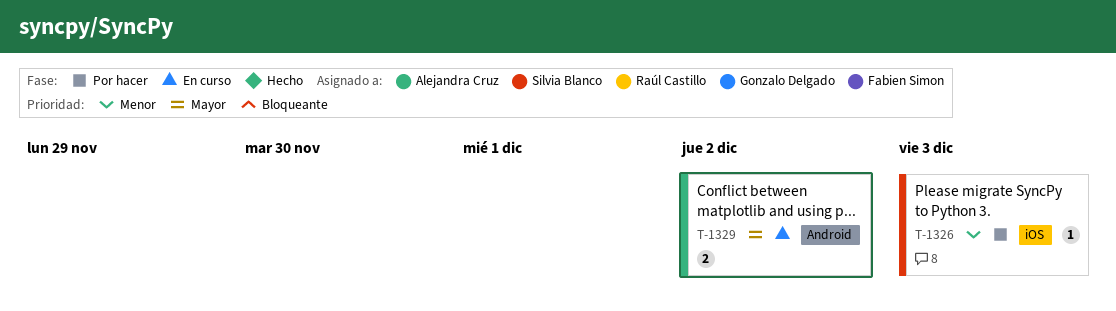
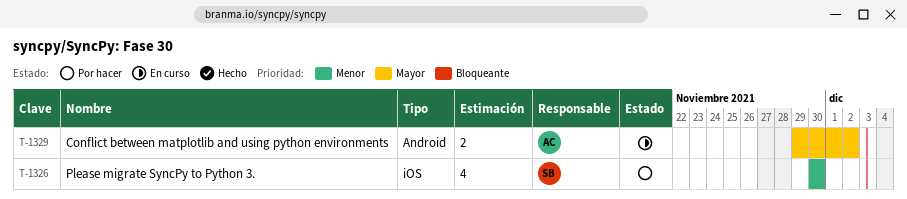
T-1326, estimate: 1 -> 4
T-1326, due: Dec 3 -> Nov 30

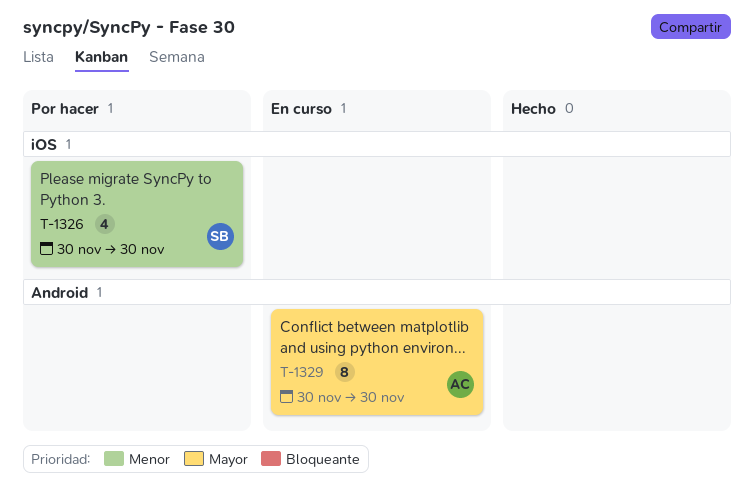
T-1329, estimate: 2 -> 8
T-1329, start: Nov 29 -> Nov 30
T-1329, due: Dec 2 -> Nov 30

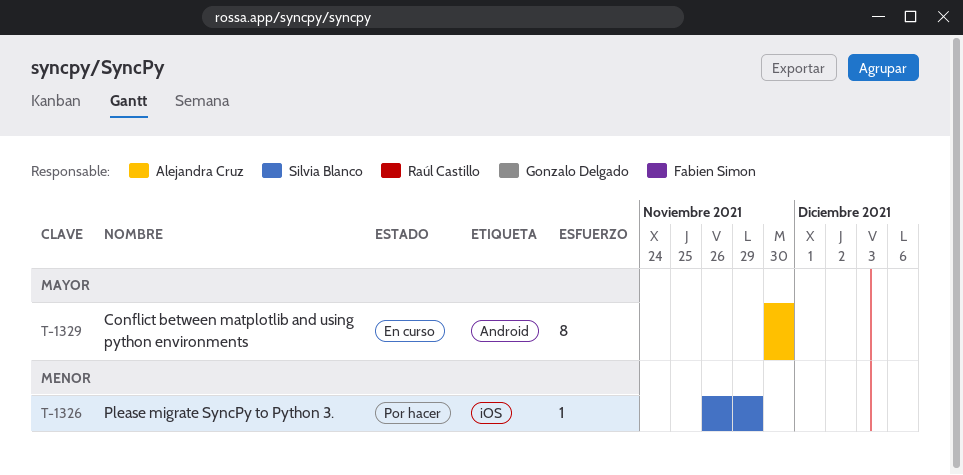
T-1326, estimate: 4 -> 1
T-1326, start: Nov 30 -> Nov 26
T-1326, due: Nov 30 -> Nov 29

